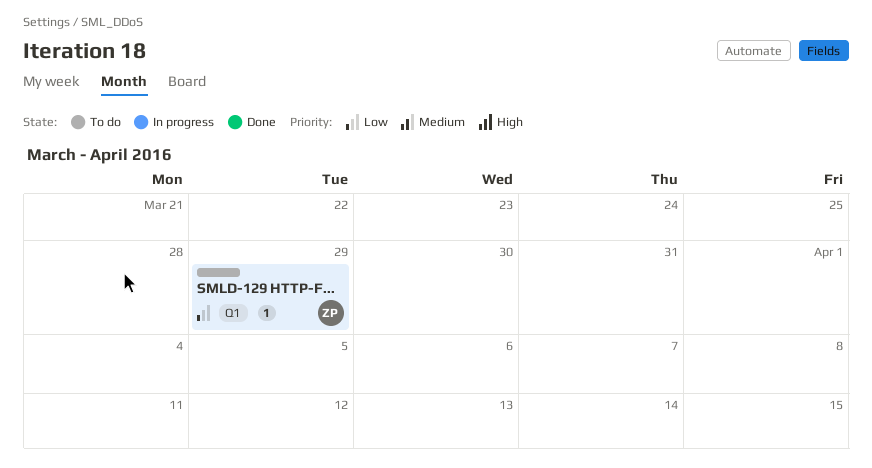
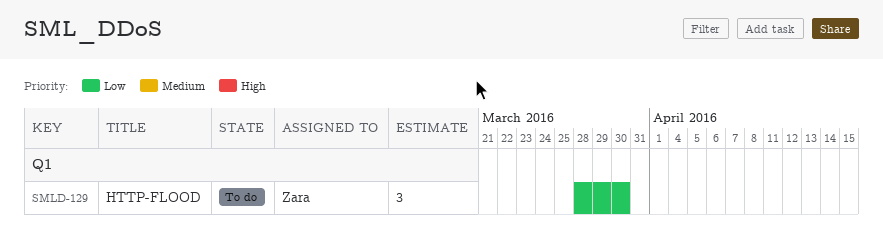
SMLD-129, estimate: 1 -> 3
SMLD-129, due: Mar 29 -> Mar 30

